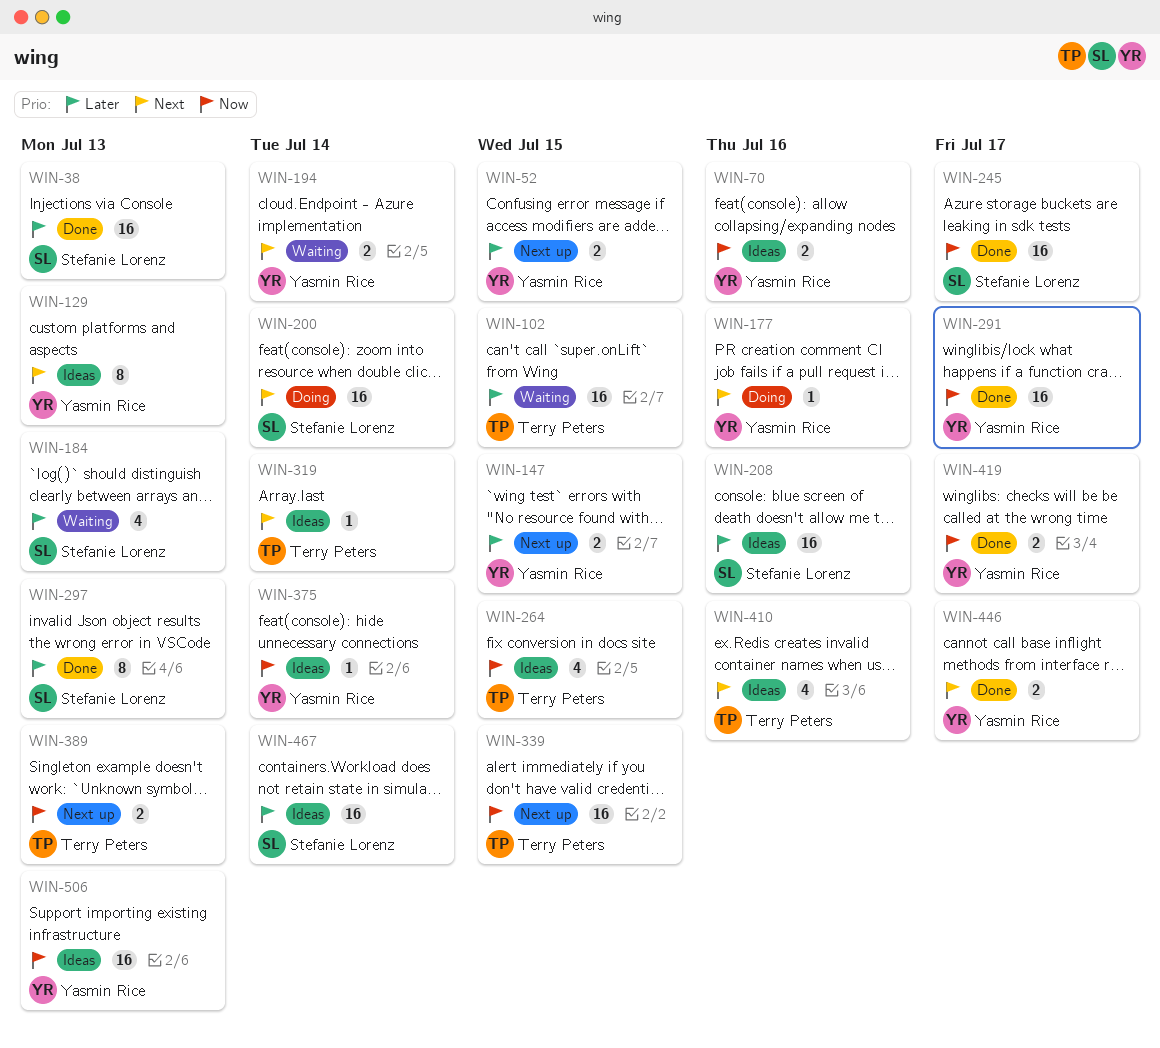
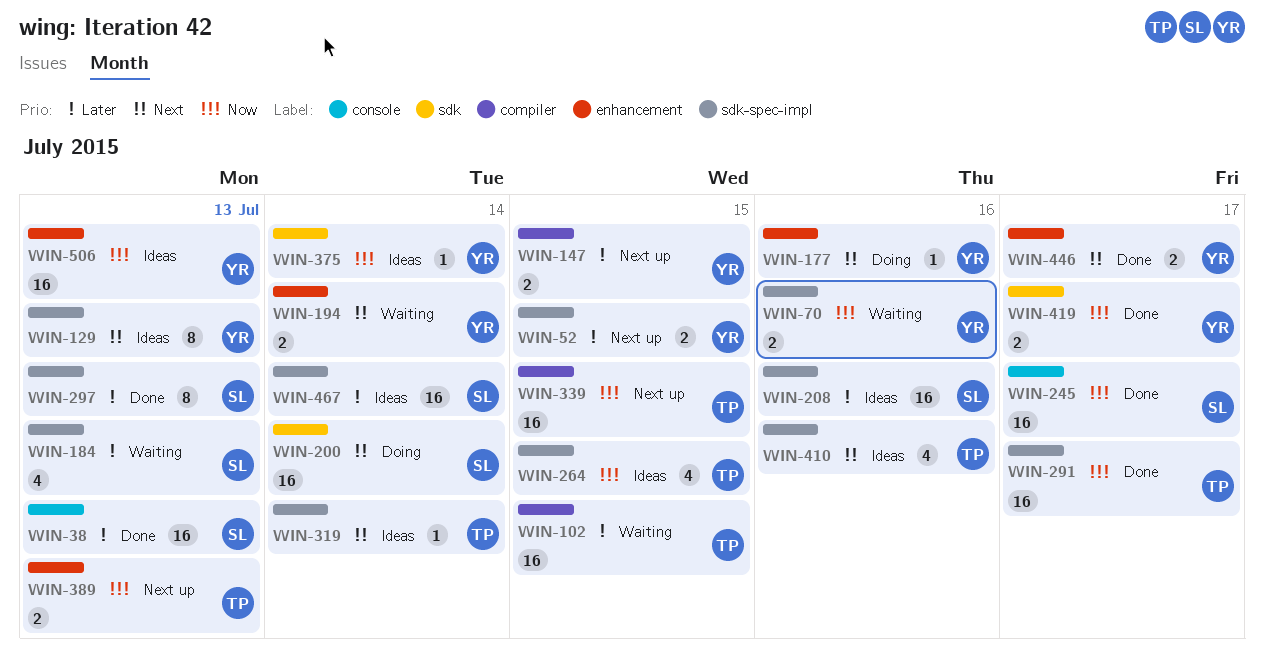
WIN-70, status: Ideas -> Waiting
WIN-291, owner: Yasmin Rice -> Terry Peters

